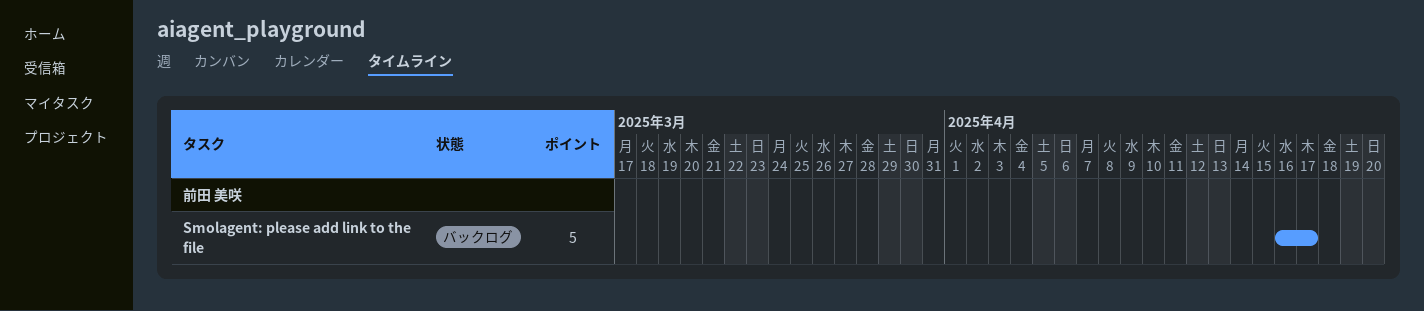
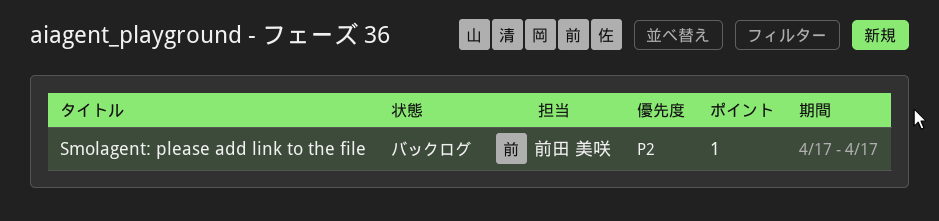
Smolagent: please add link to the file, estimate: 5 -> 1
Smolagent: please add link to the file, start: Apr 16 -> Apr 17

